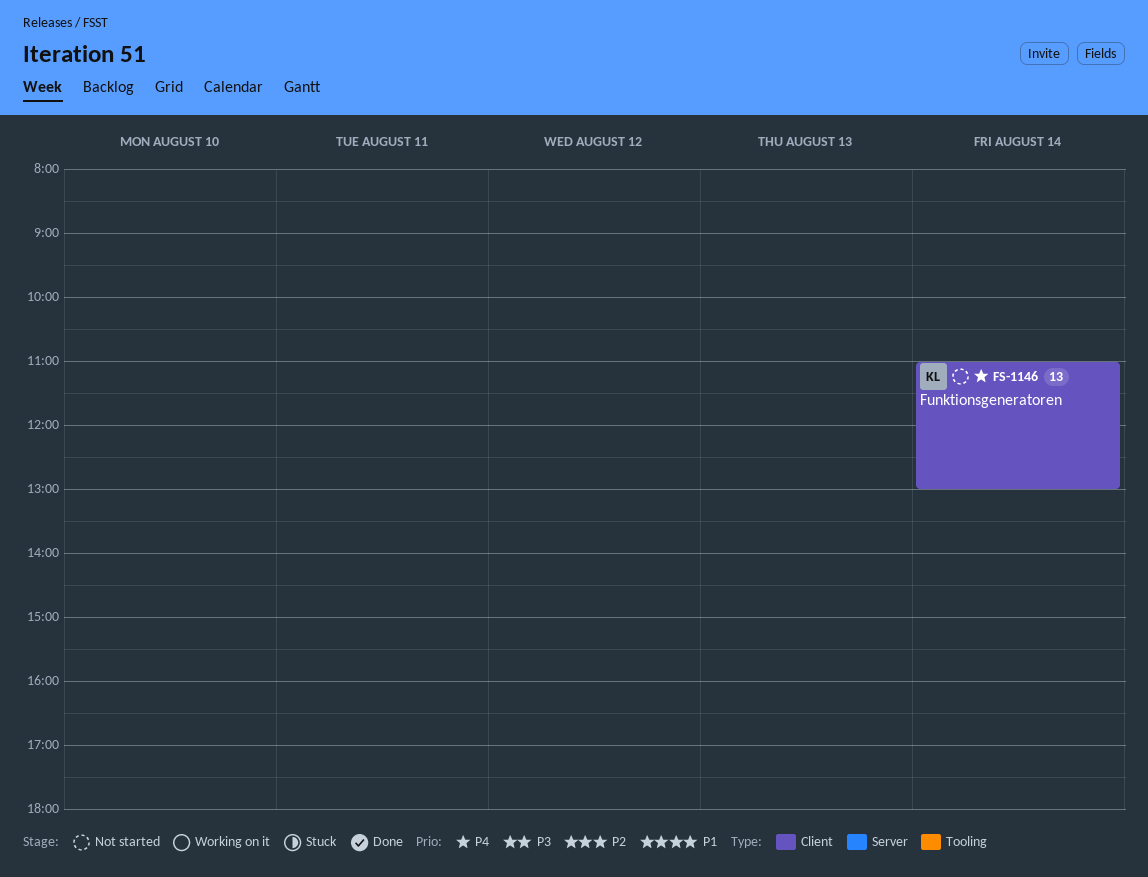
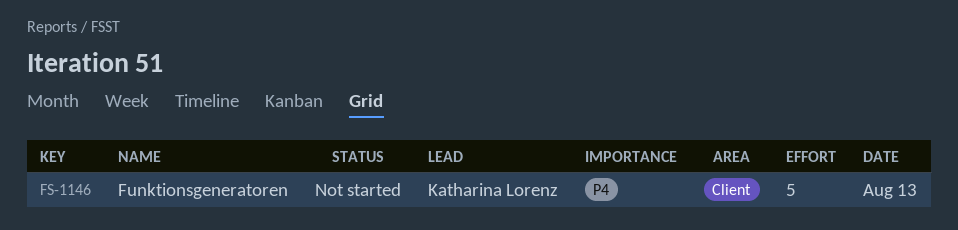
FS-1146, estimate: 13 -> 5
FS-1146, day: Aug 14 -> Aug 13

